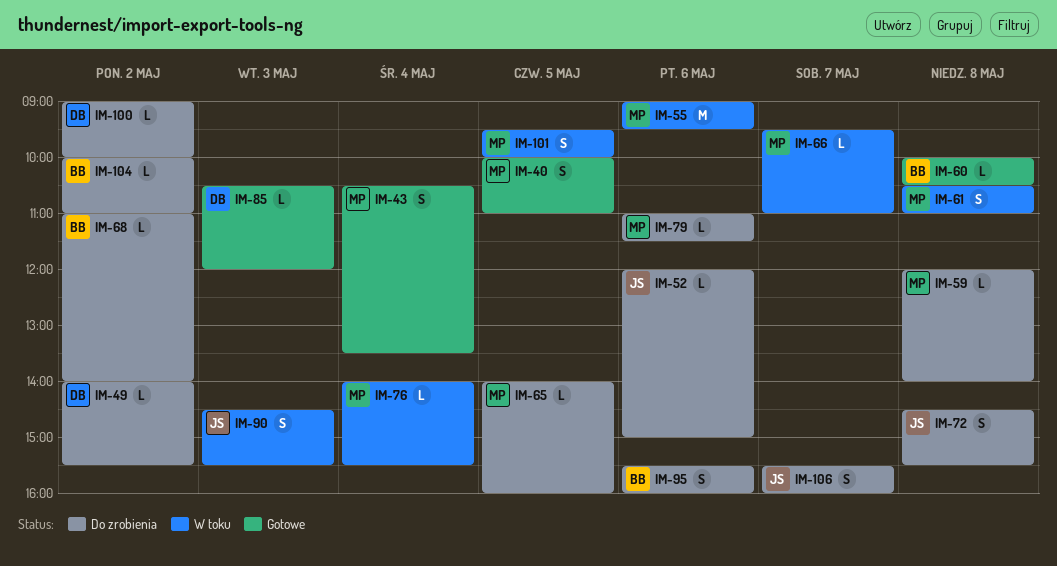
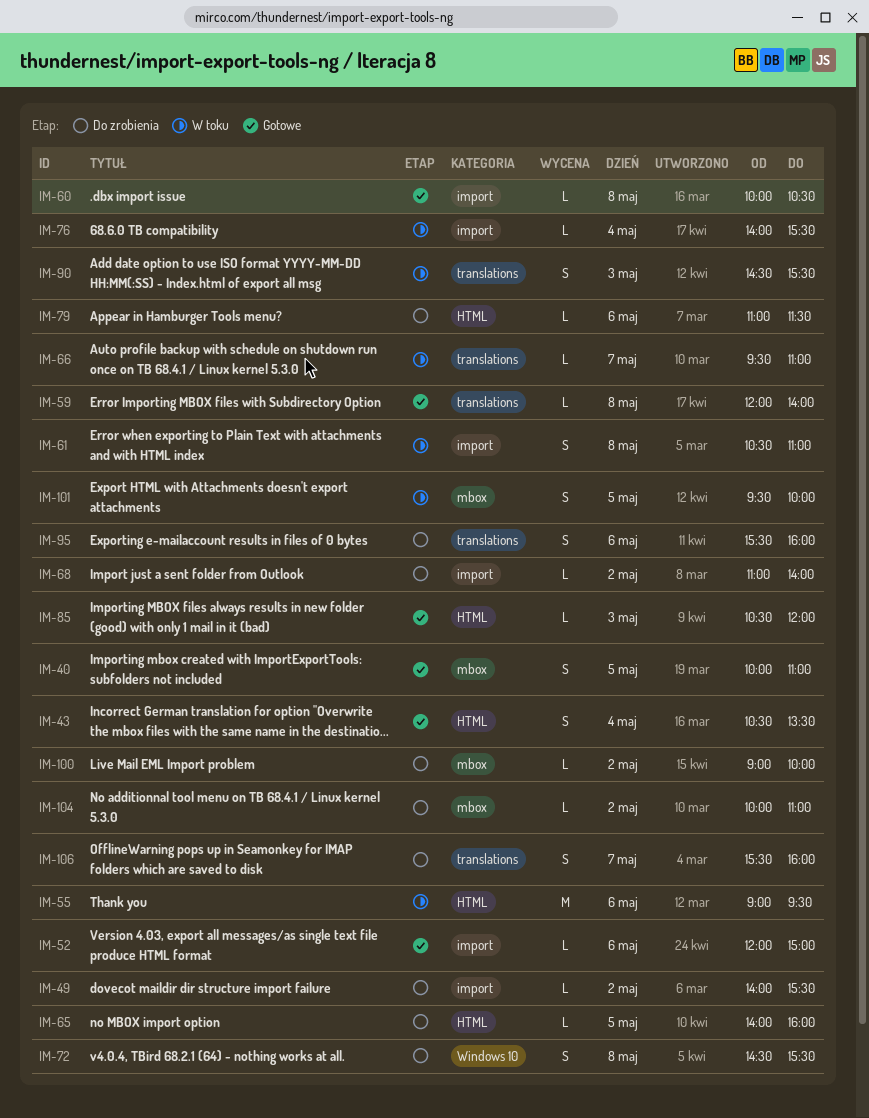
IM-52, status: Do zrobienia -> Gotowe
IM-59, status: Do zrobienia -> Gotowe

